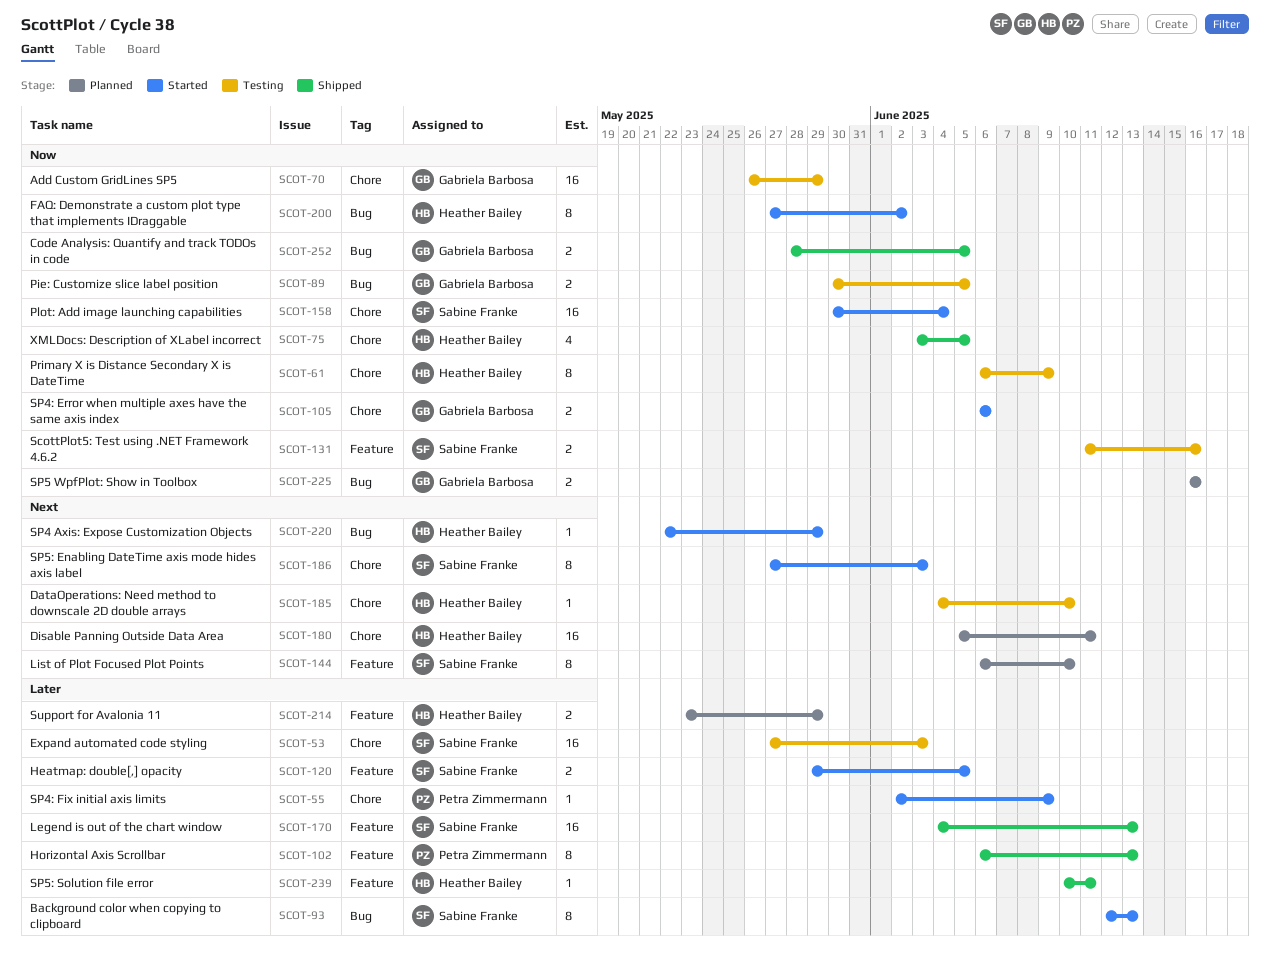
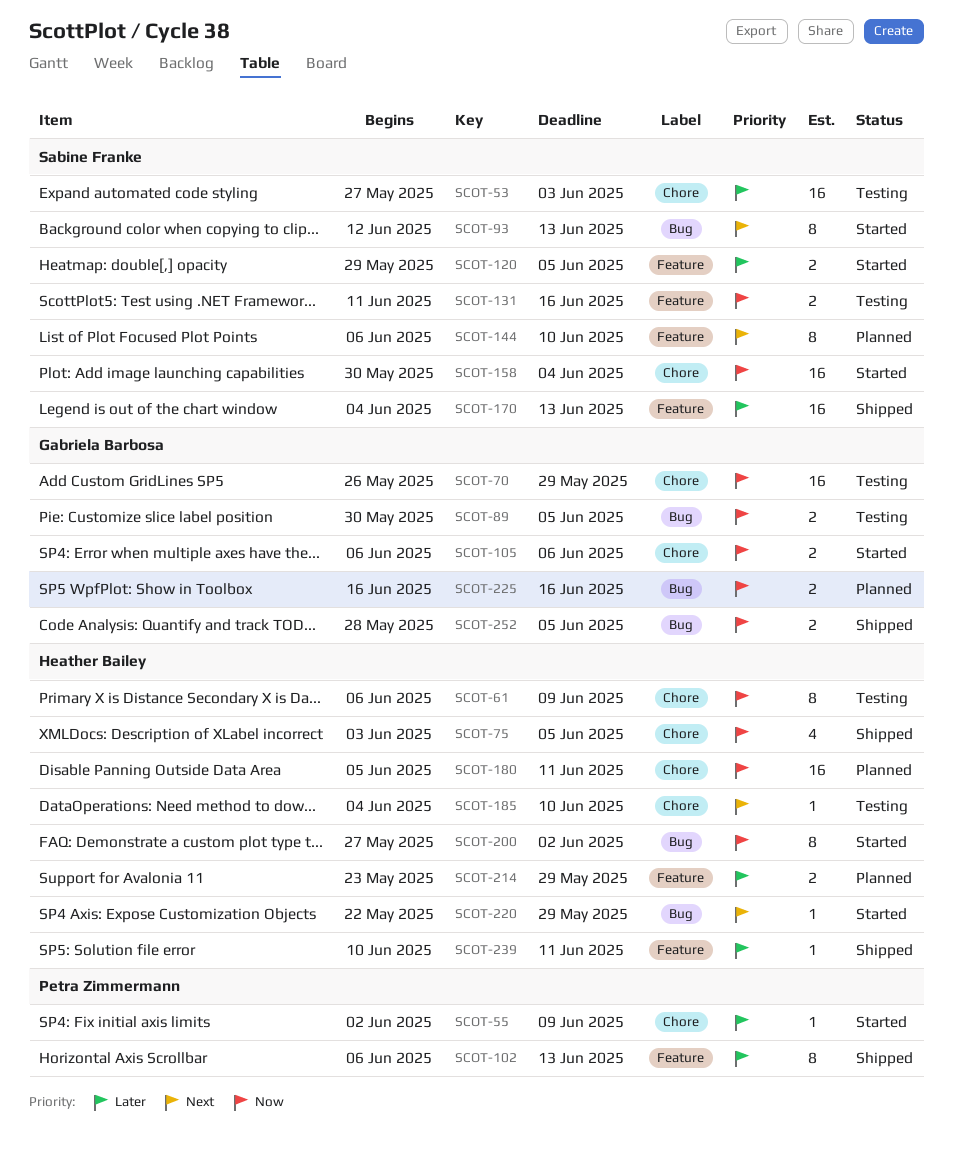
SCOT-93, priority: Later -> Next
SCOT-180, priority: Next -> Now
SCOT-186: present -> none

